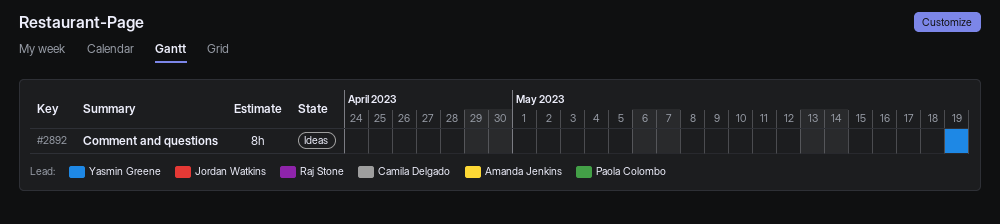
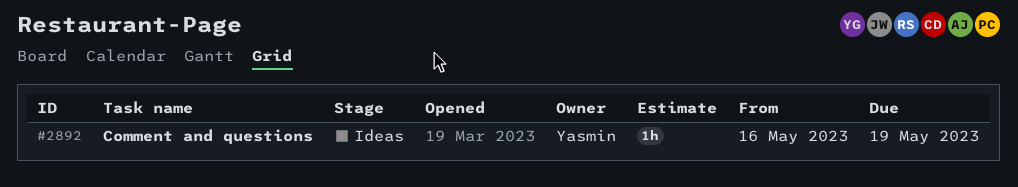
#2892, estimate: 8h -> 1h
#2892, start: May 19 -> May 16

